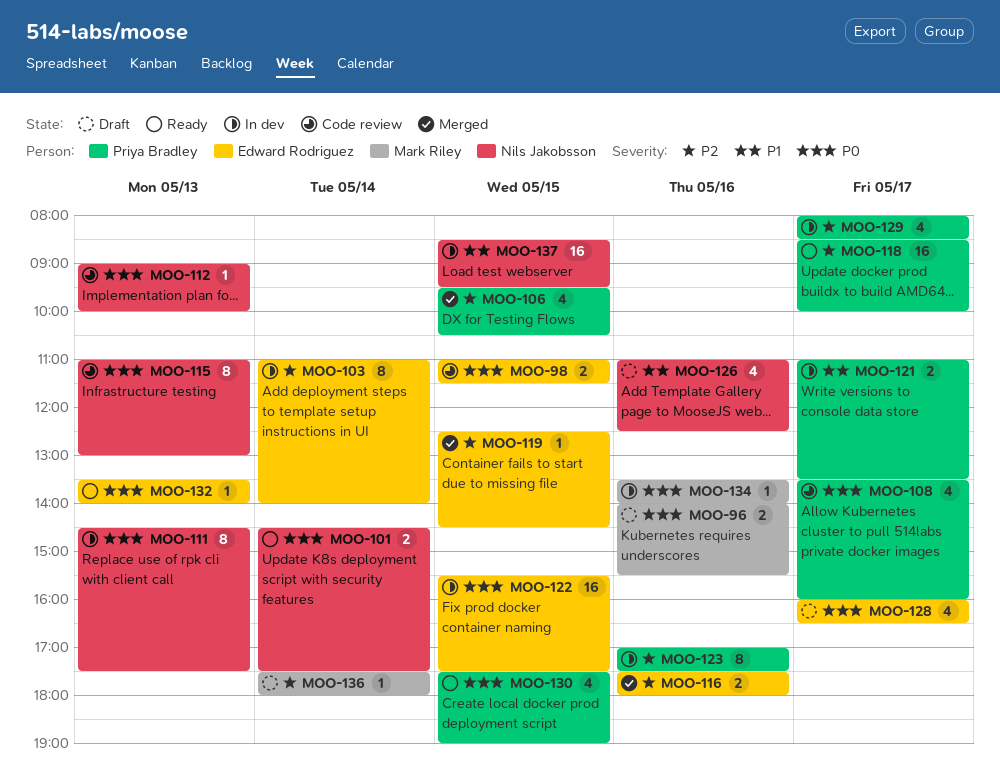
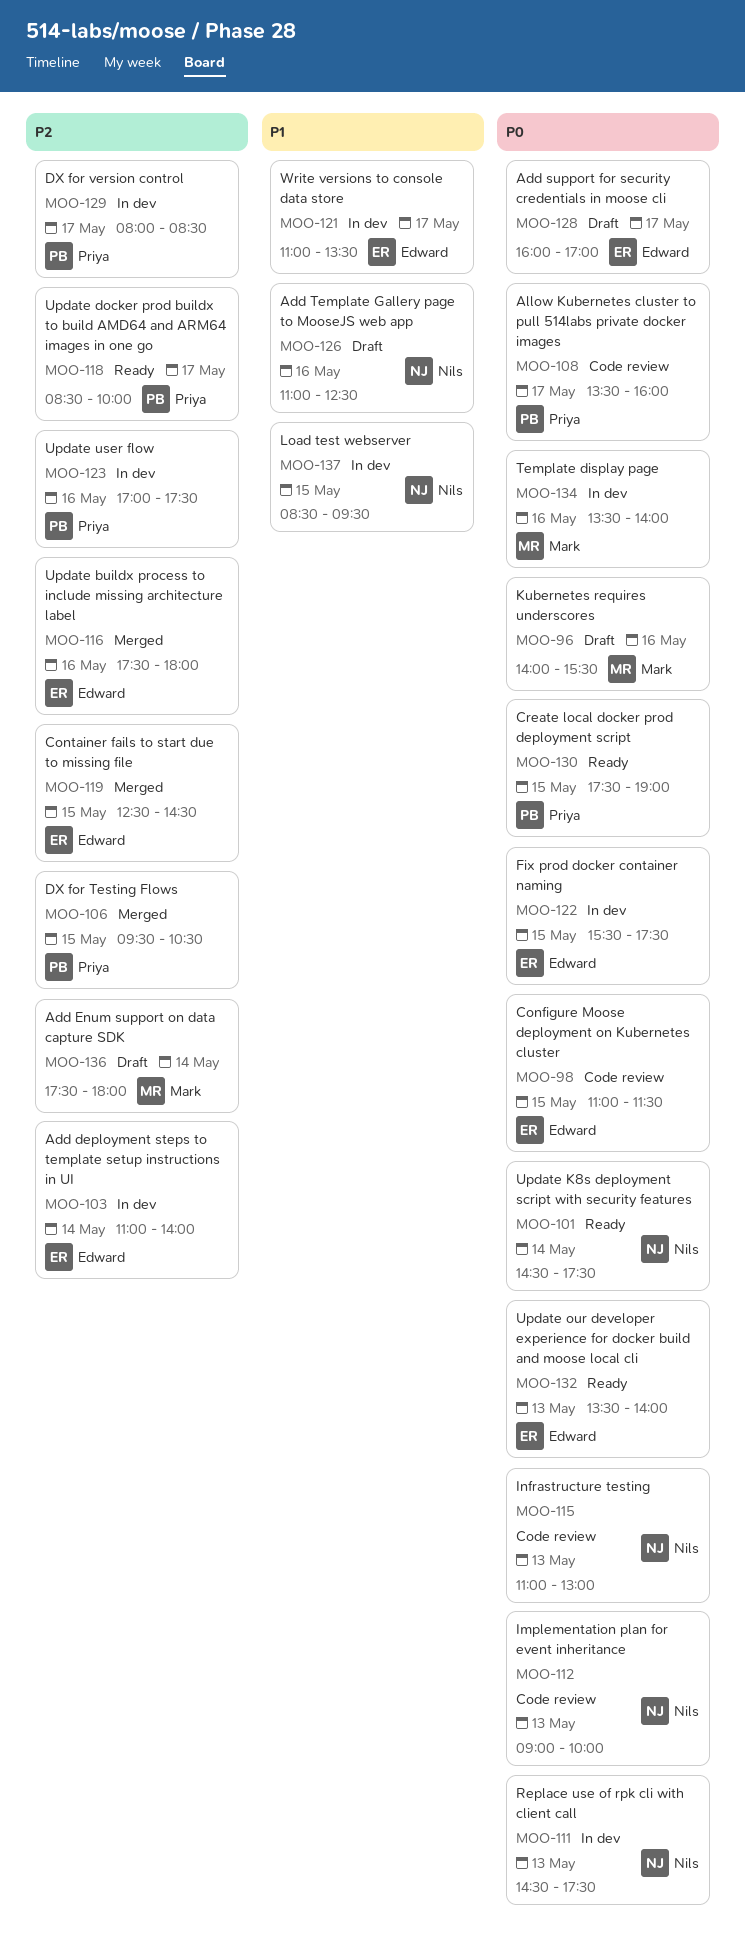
MOO-121, owner: Priya Bradley -> Edward Rodriguez
MOO-128, ends: 16:30 -> 17:00

